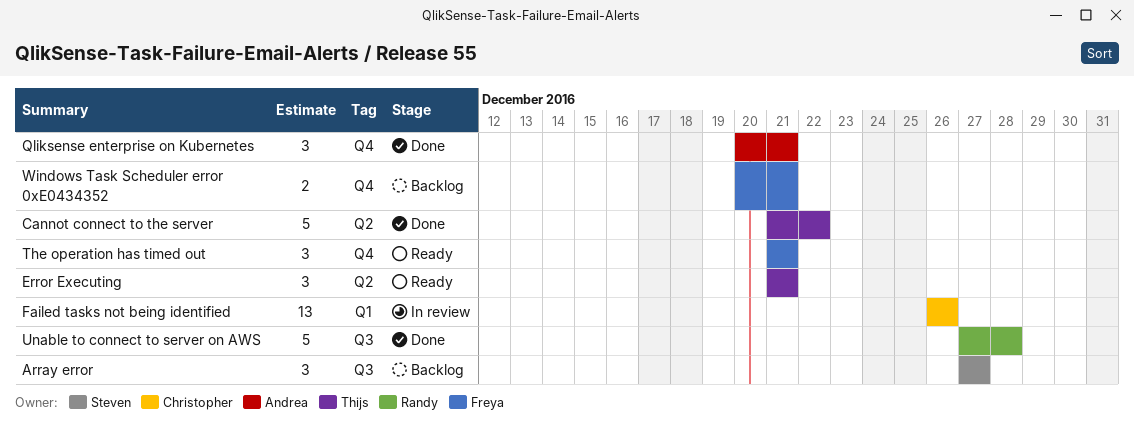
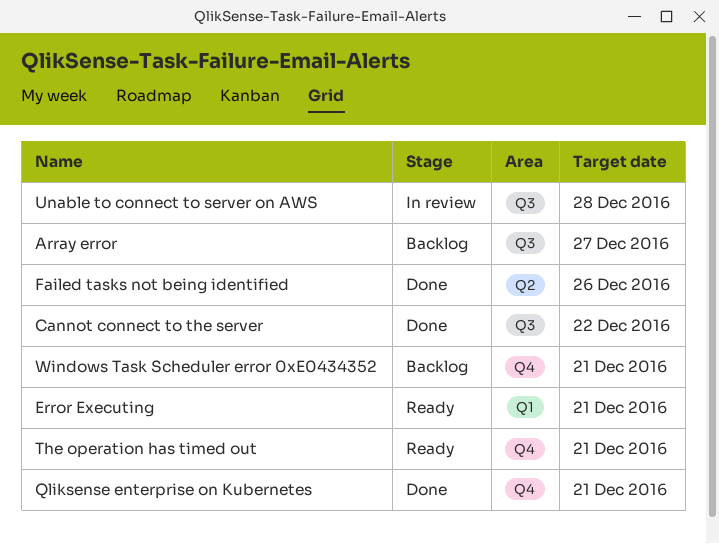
Cannot connect to the server, label: Q2 -> Q3
Error Executing, label: Q2 -> Q1
Failed tasks not being identified, status: In review -> Done
Failed tasks not being identified, label: Q1 -> Q2
Unable to connect to server on AWS, status: Done -> In review

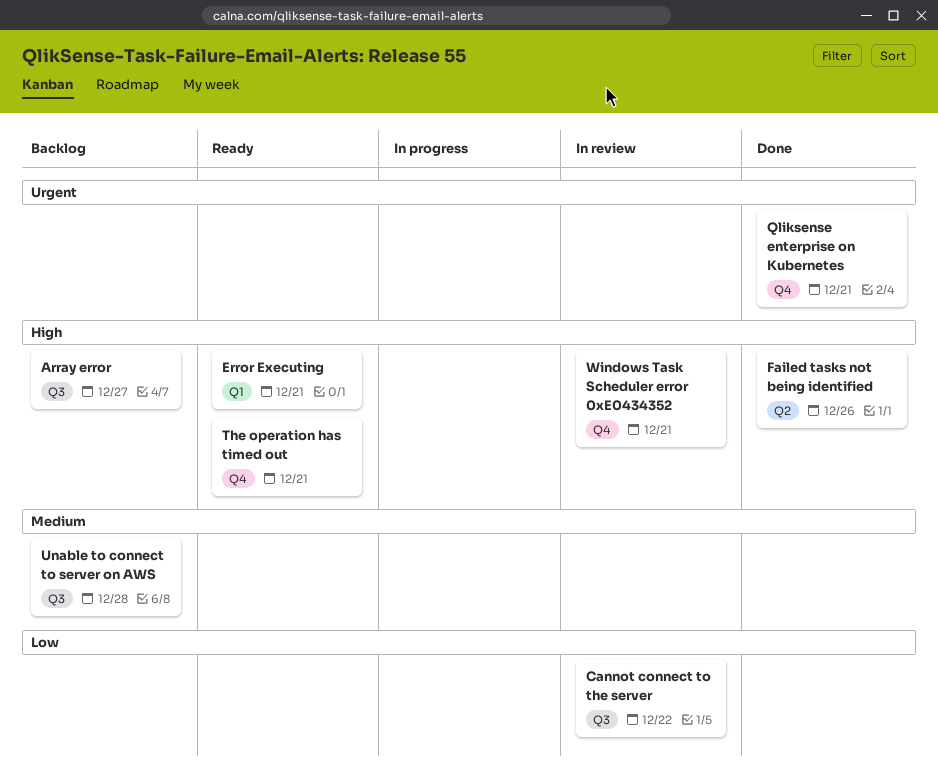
Cannot connect to the server, status: Done -> In review
Unable to connect to server on AWS, status: In review -> Backlog
Windows Task Scheduler error 0xE0434352, status: Backlog -> In review

